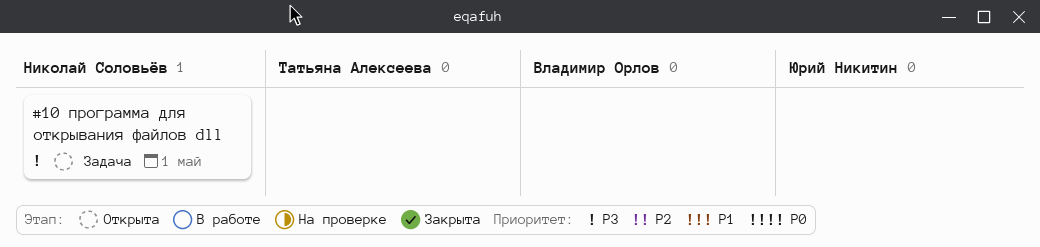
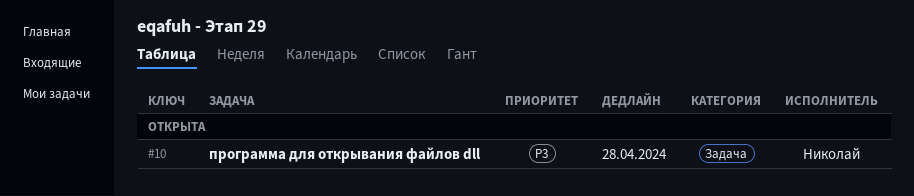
#10, due: May 1 -> Apr 28

